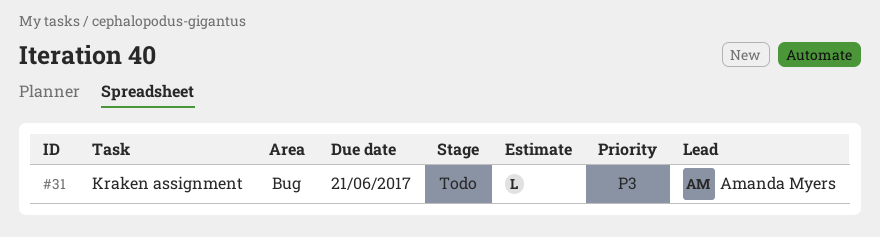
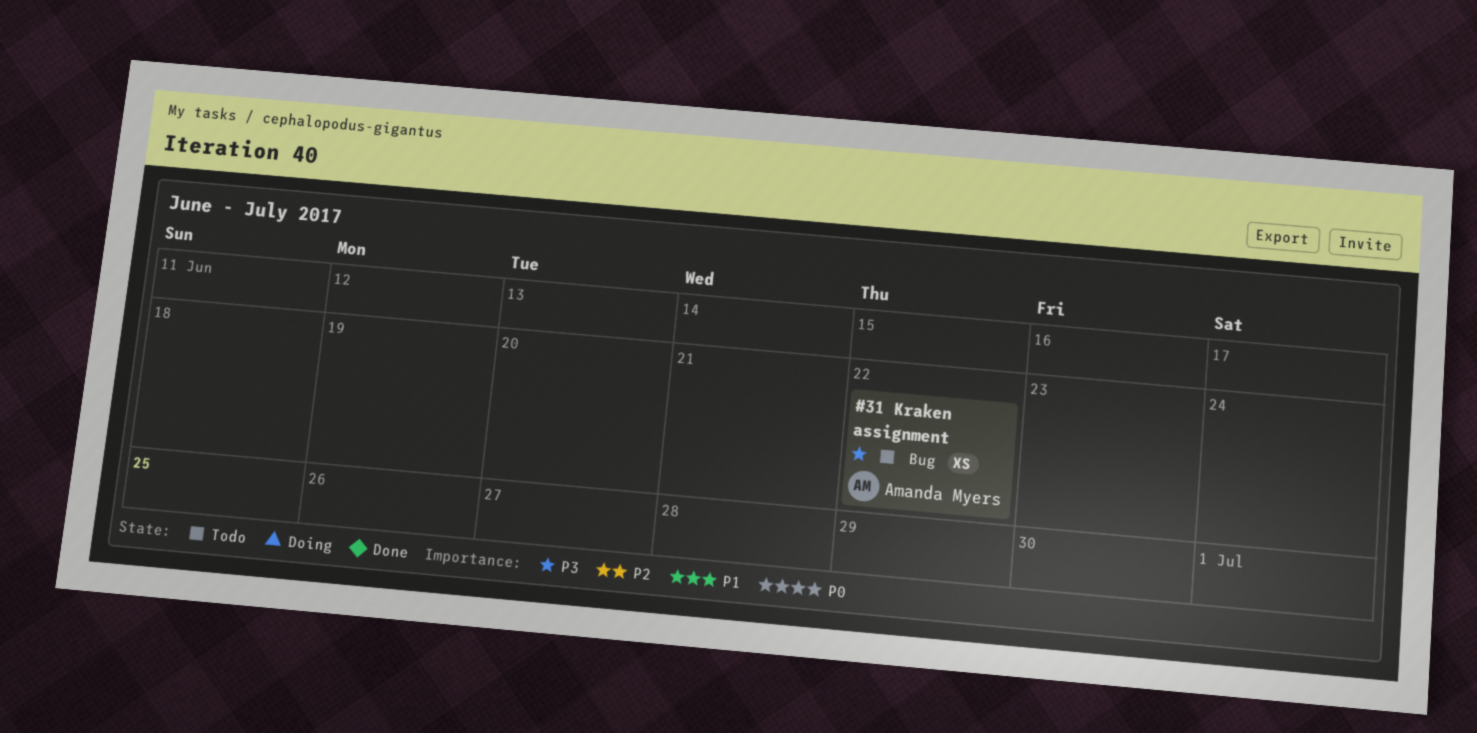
#31, estimate: L -> XS
#31, due: Jun 21 -> Jun 22

